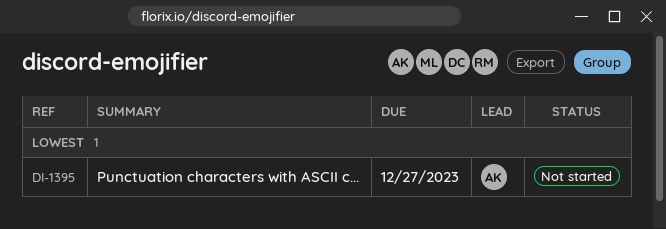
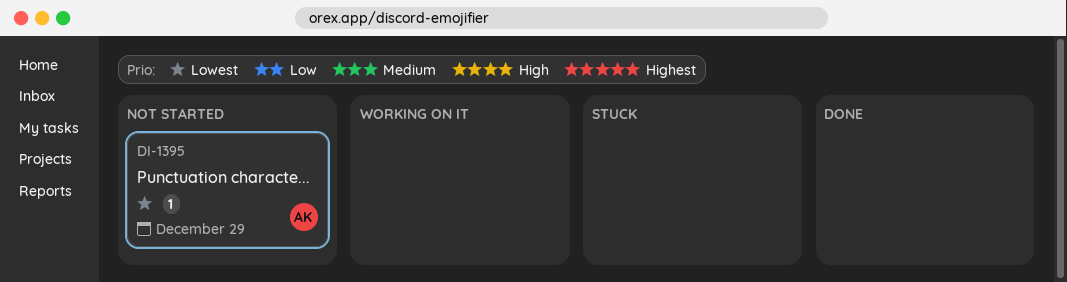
DI-1395, due: Dec 27 -> Dec 29

